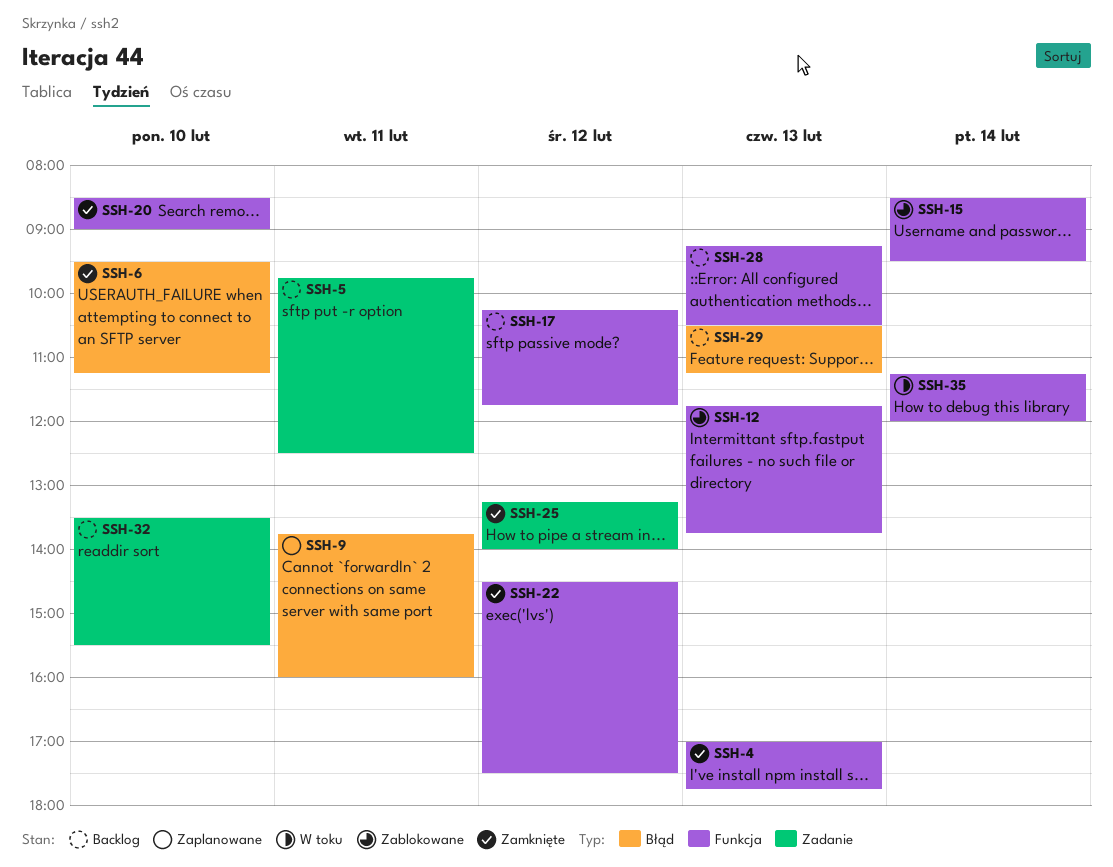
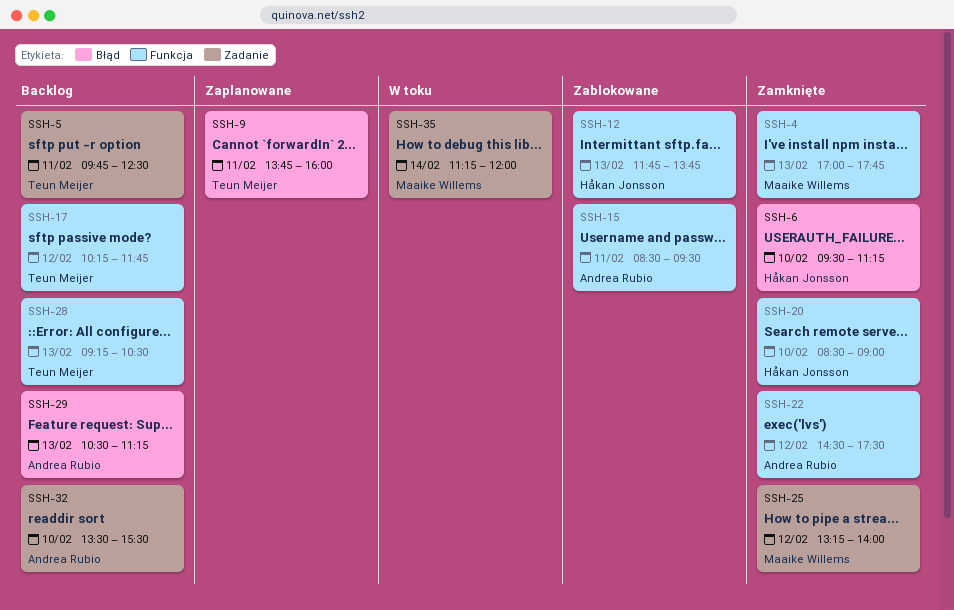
SSH-15, day: Feb 14 -> Feb 11
SSH-35, label: Funkcja -> Zadanie

